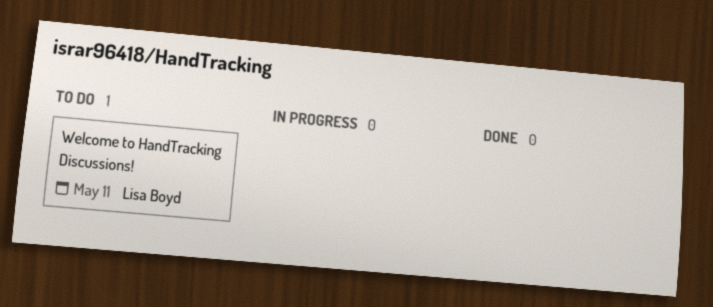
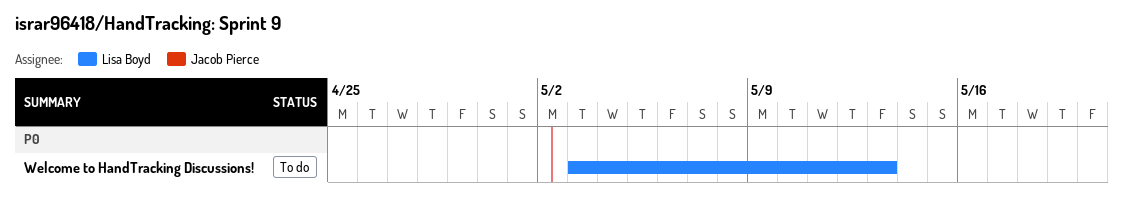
Welcome to HandTracking Discussions!, due: May 11 -> May 13

